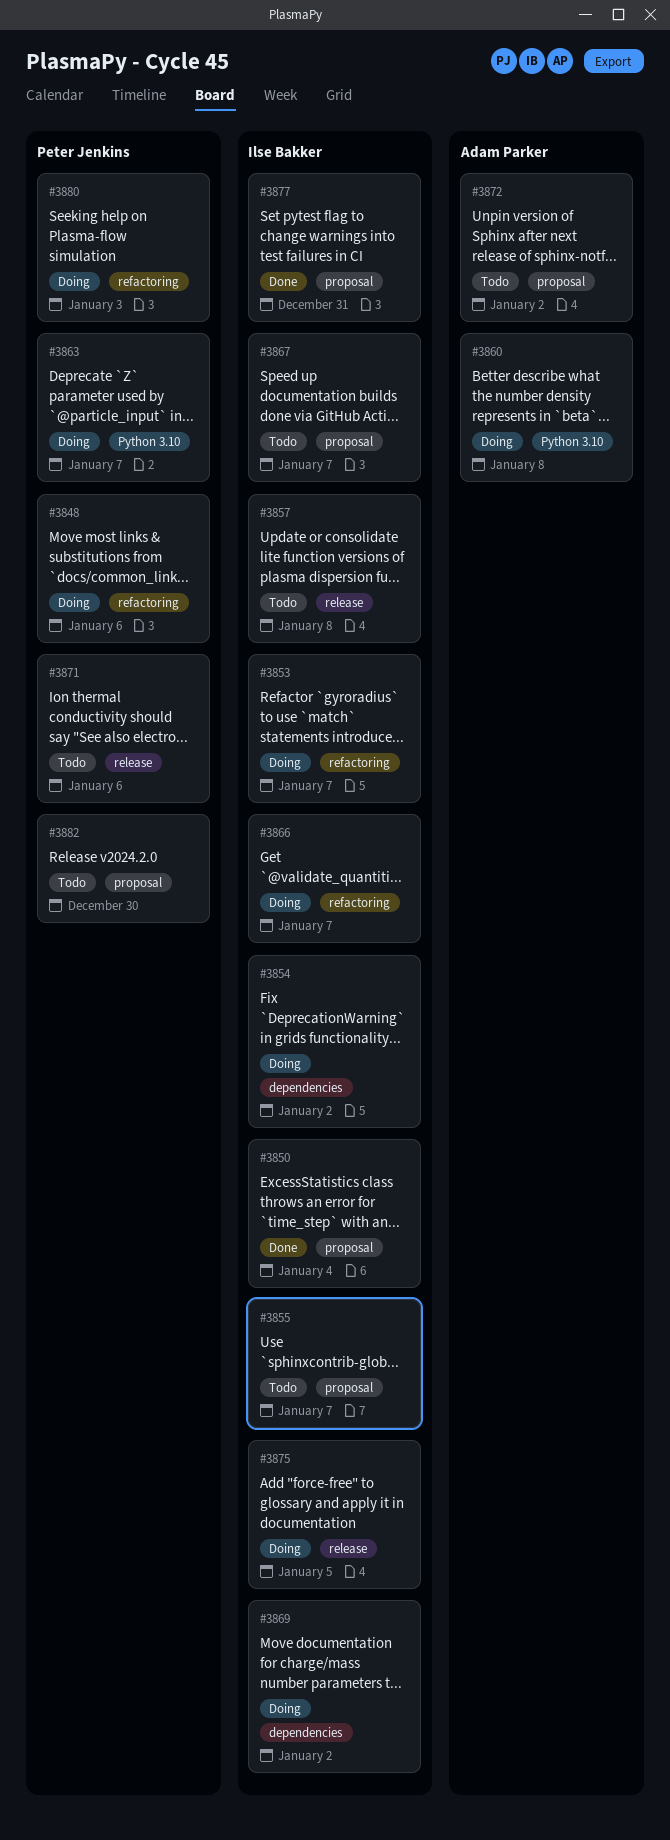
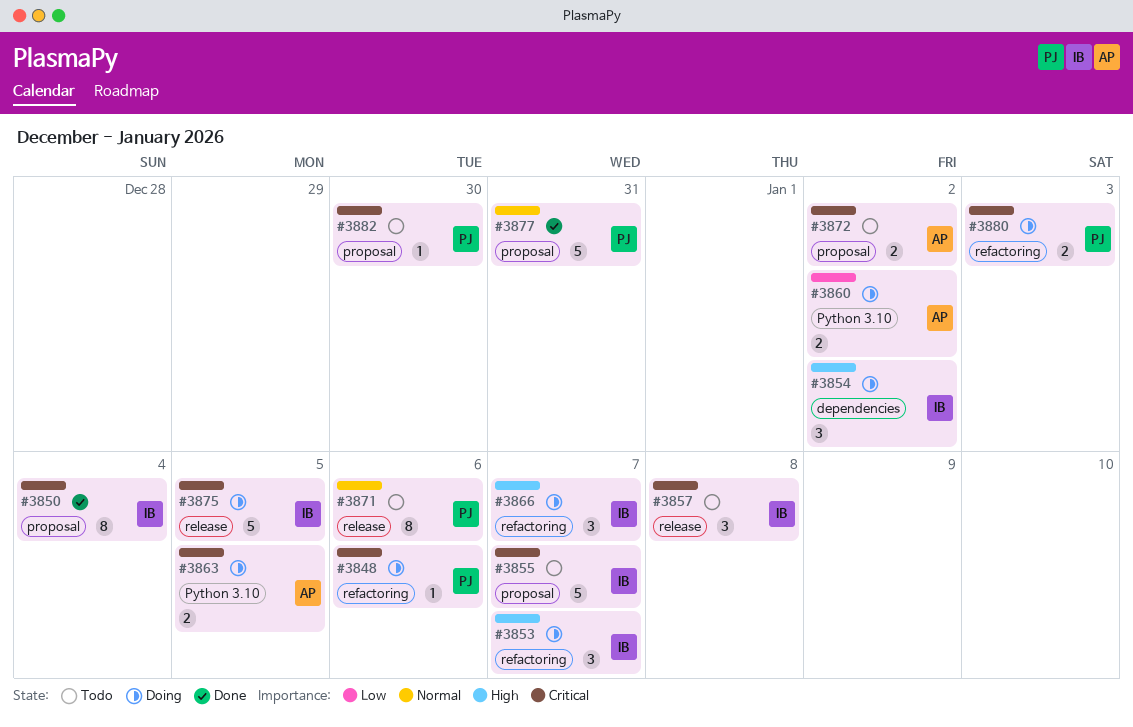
#3860, due: Jan 8 -> Jan 2
#3863, owner: Peter Jenkins -> Adam Parker
#3863, due: Jan 7 -> Jan 5
#3867: present -> none
#3869: present -> none
#3877, owner: Ilse Bakker -> Peter Jenkins

